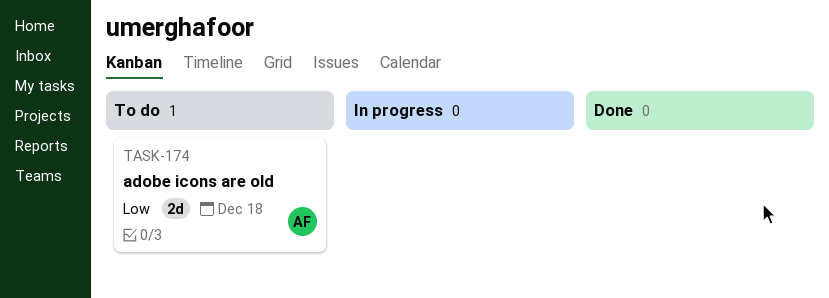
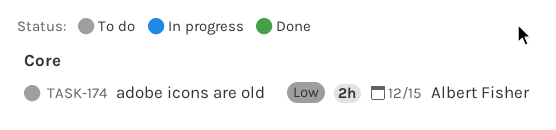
TASK-174, estimate: 2d -> 2h
TASK-174, due: Dec 18 -> Dec 15

